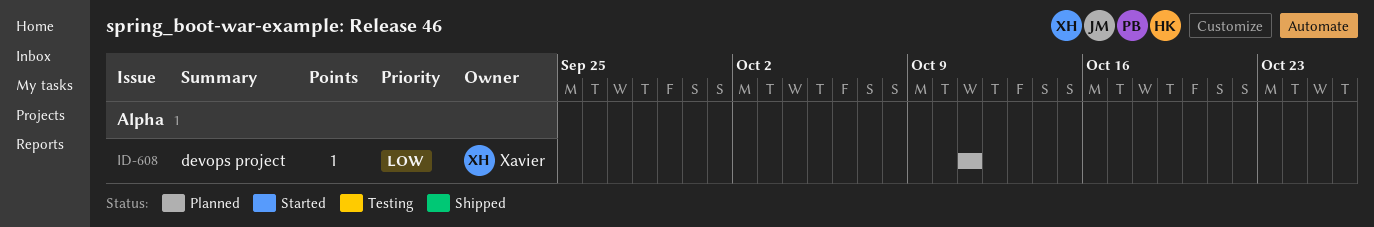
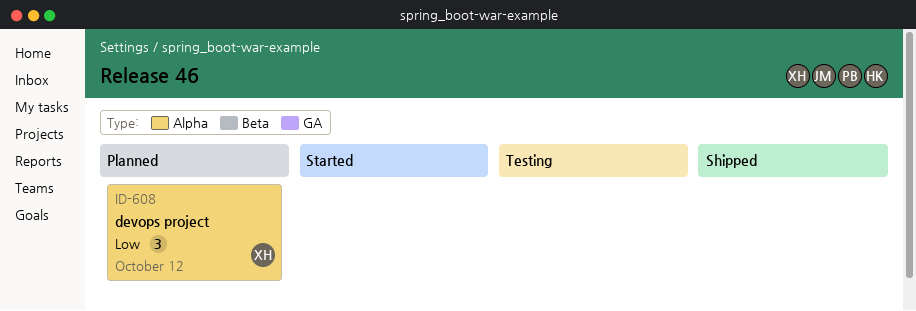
ID-608, estimate: 1 -> 3
ID-608, due: Oct 11 -> Oct 12

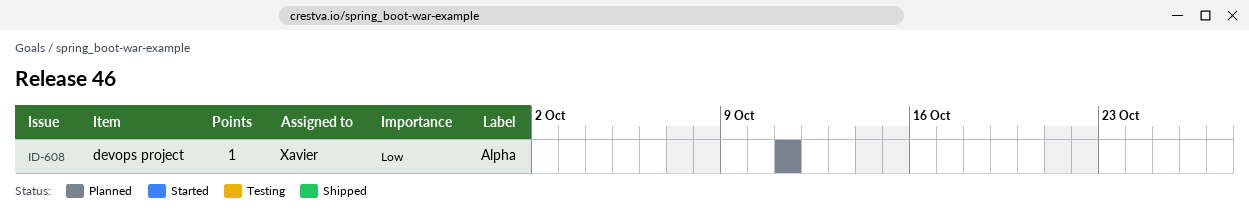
ID-608, estimate: 3 -> 1
ID-608, due: Oct 12 -> Oct 11

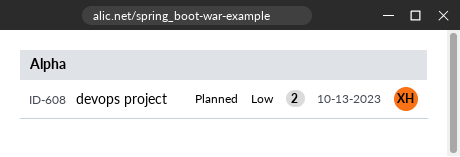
ID-608, estimate: 1 -> 2
ID-608, due: Oct 11 -> Oct 13

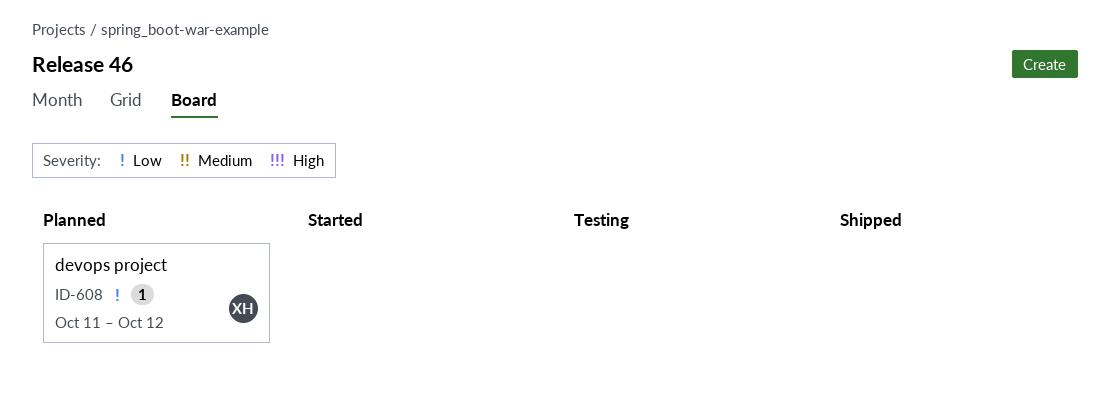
ID-608, estimate: 2 -> 1
ID-608, due: Oct 13 -> Oct 12

